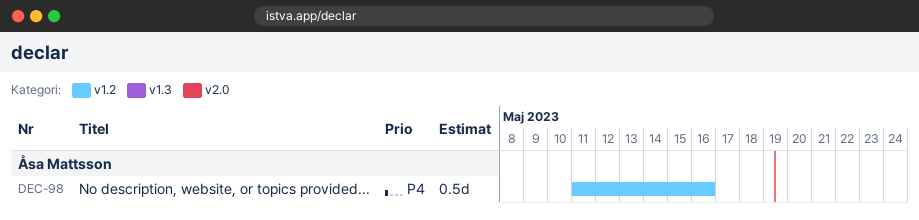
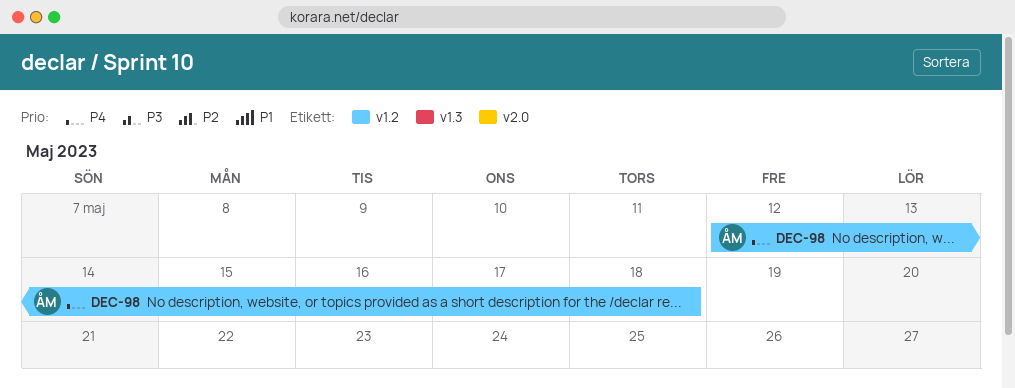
DEC-98, start: May 11 -> May 12
DEC-98, due: May 16 -> May 18

